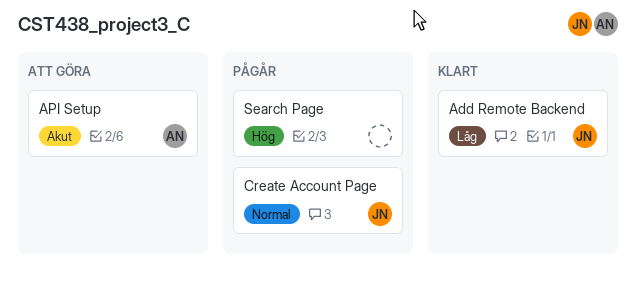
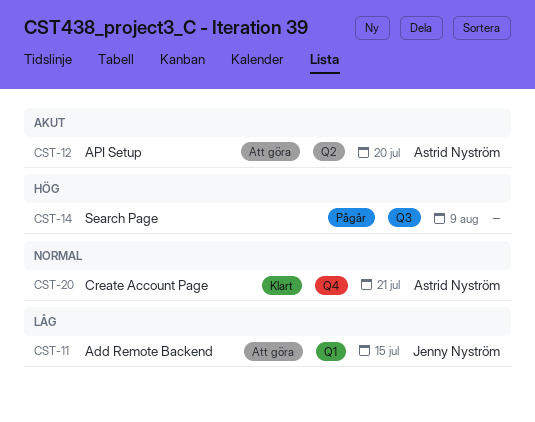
Add Remote Backend, status: Klart -> Att göra
Create Account Page, status: Pågår -> Klart
Create Account Page, owner: Jenny Nyström -> Astrid Nyström

